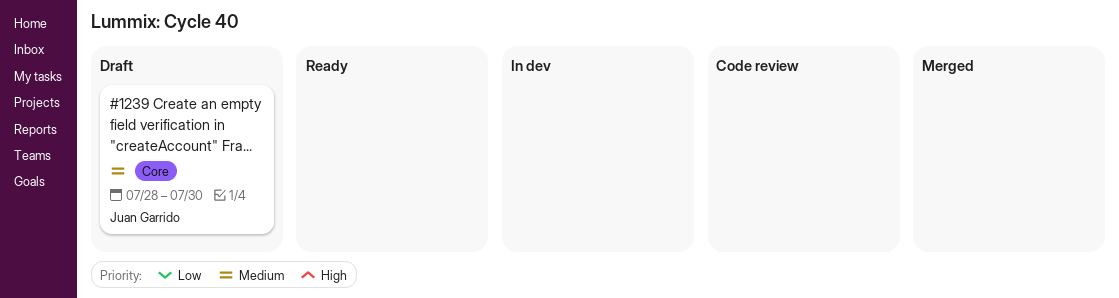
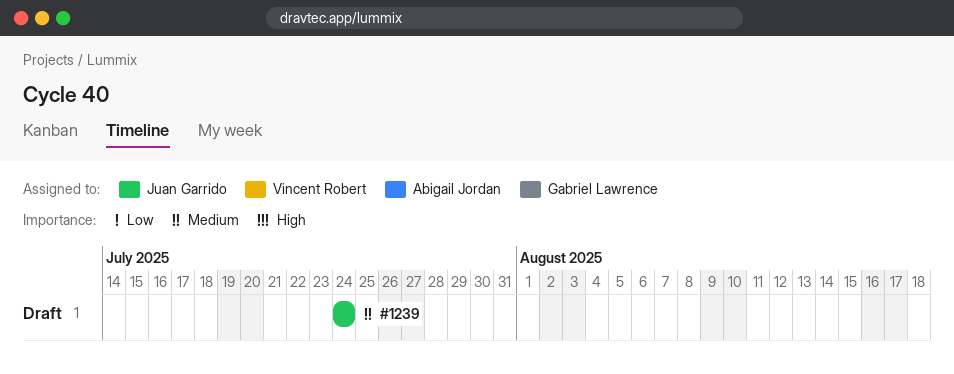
#1239, start: Jul 28 -> Jul 24
#1239, due: Jul 30 -> Jul 24

